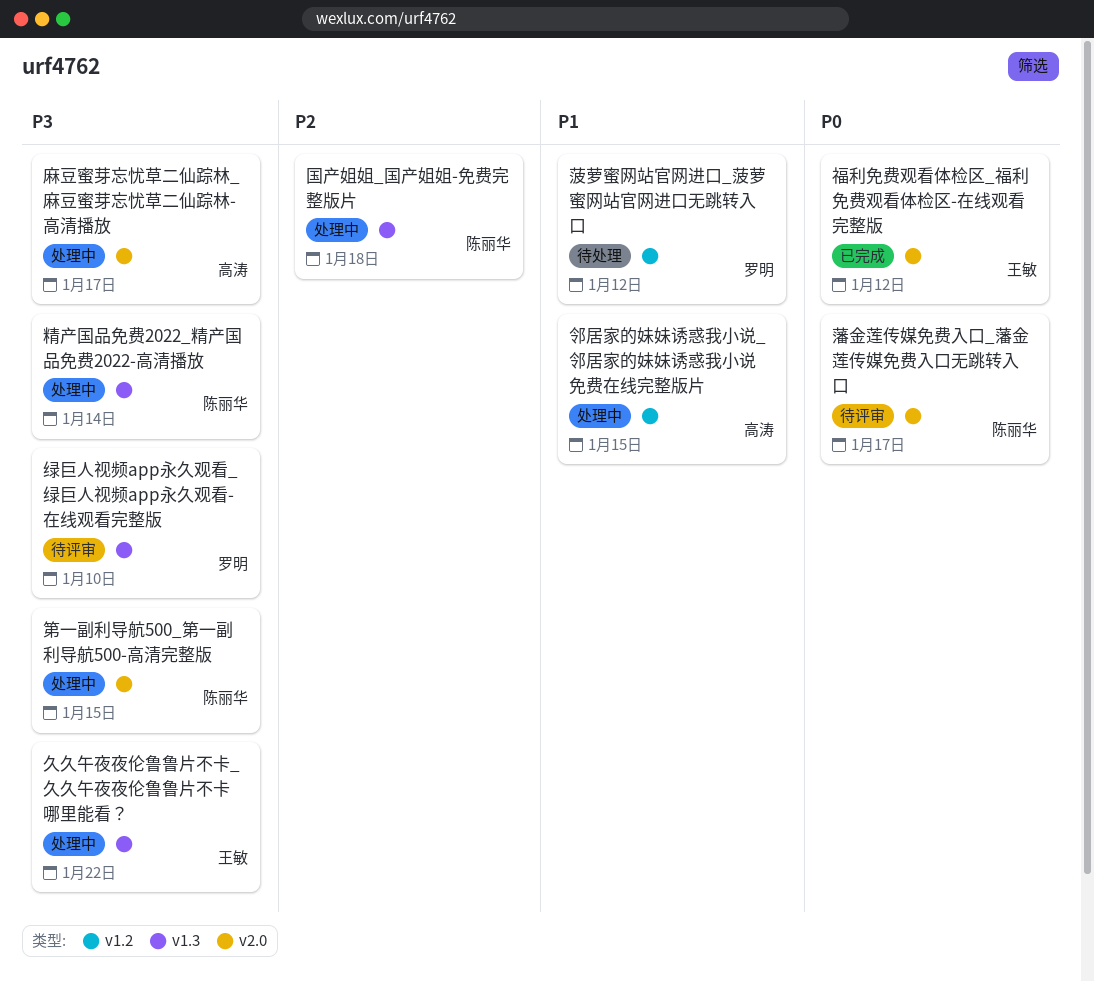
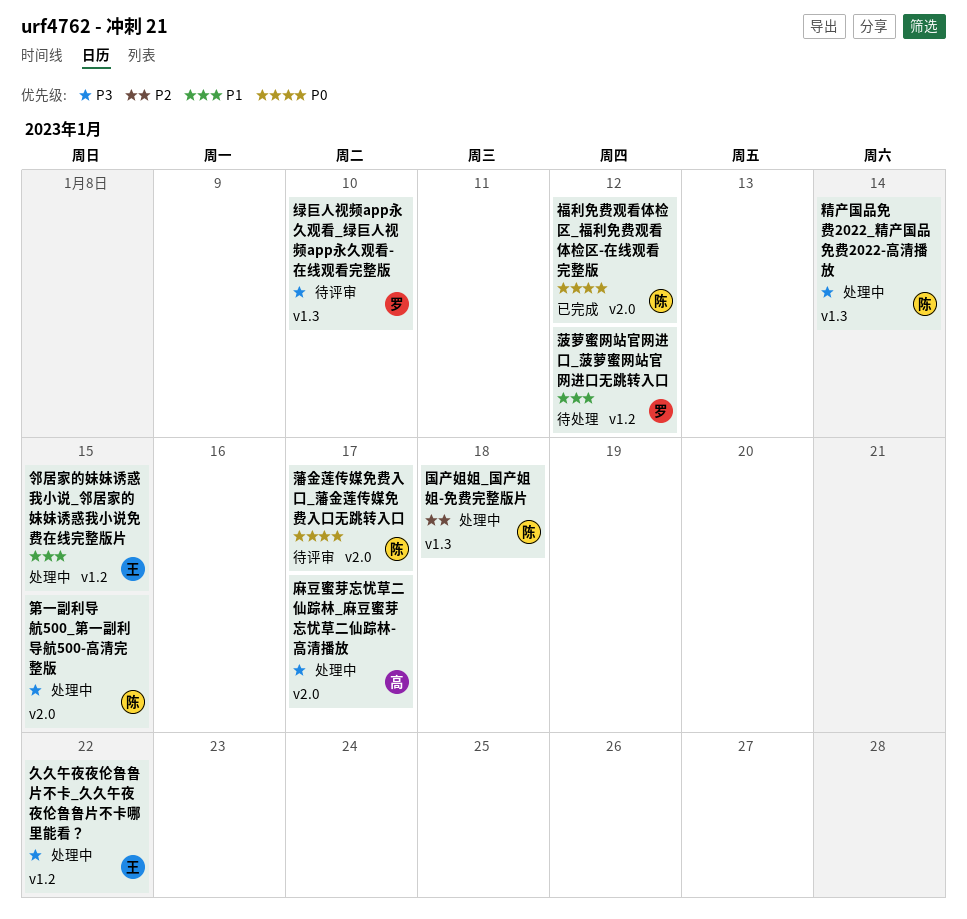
久久午夜夜伦鲁鲁片不卡_久久午夜夜伦鲁鲁片不卡哪里能看？, label: v1.3 -> v1.2
福利免费观看体检区_福利免费观看体检区-在线观看完整版, owner: 王敏 -> 陈丽华
邻居家的妹妹诱惑我小说_邻居家的妹妹诱惑我小说免费在线完整版片, owner: 高涛 -> 王敏

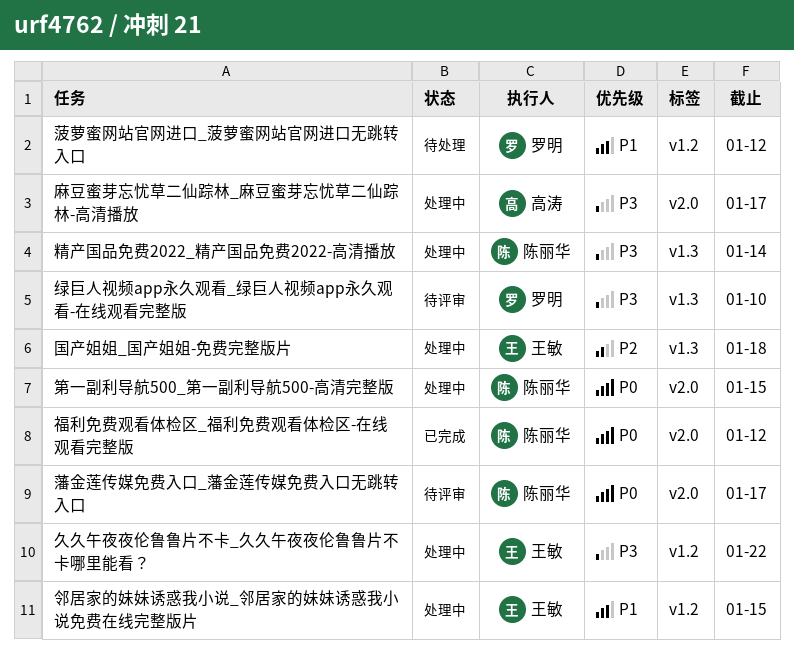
国产姐姐_国产姐姐-免费完整版片, owner: 陈丽华 -> 王敏
第一副利导航500_第一副利导航500-高清完整版, priority: P3 -> P0

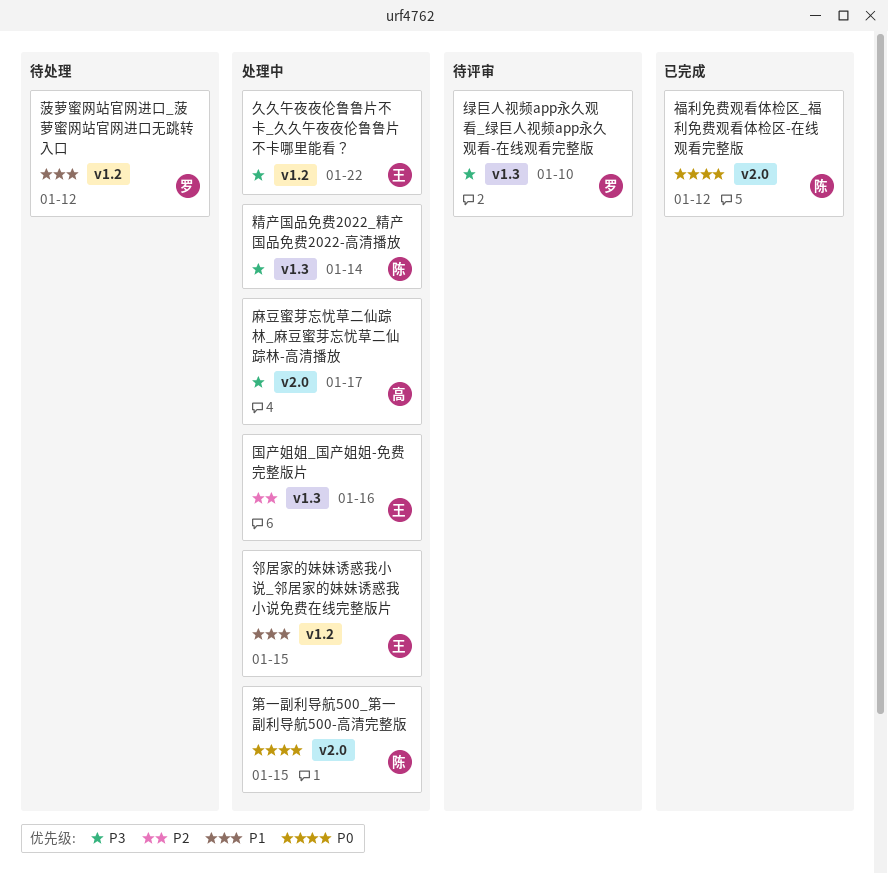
国产姐姐_国产姐姐-免费完整版片, due: Jan 18 -> Jan 16
藩金莲传媒免费入口_藩金莲传媒免费入口无跳转入口: present -> none

